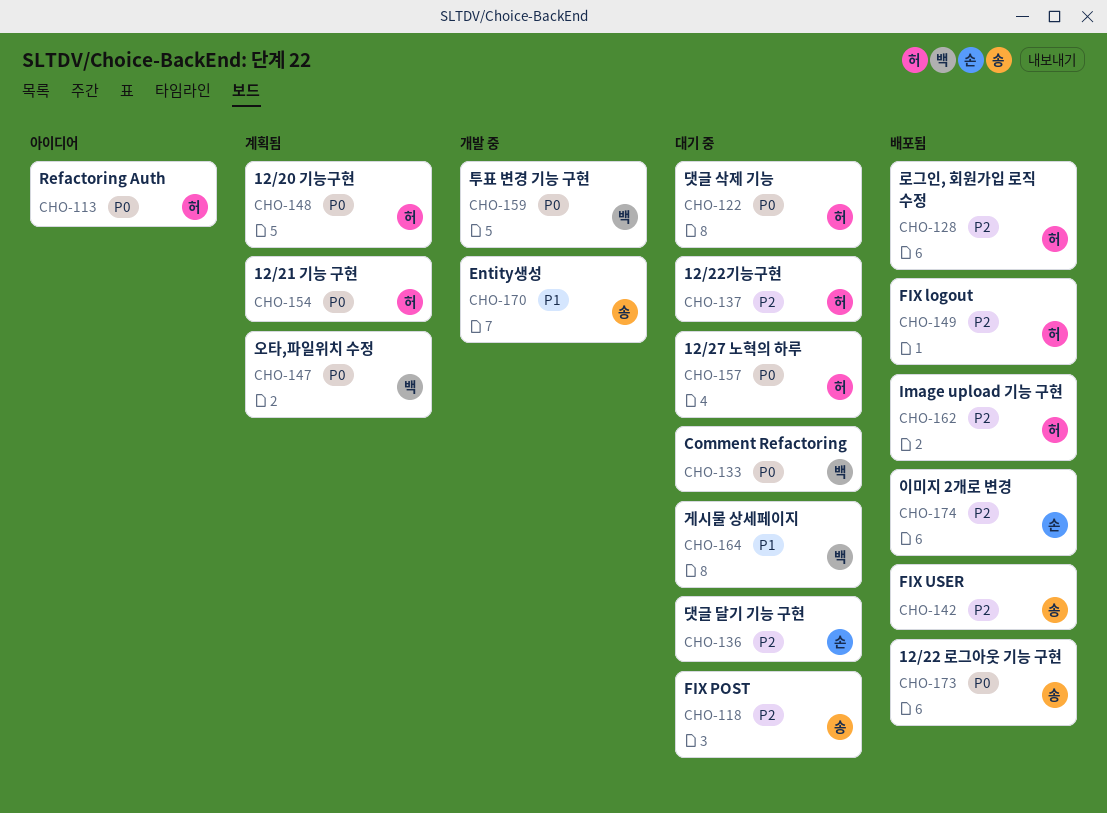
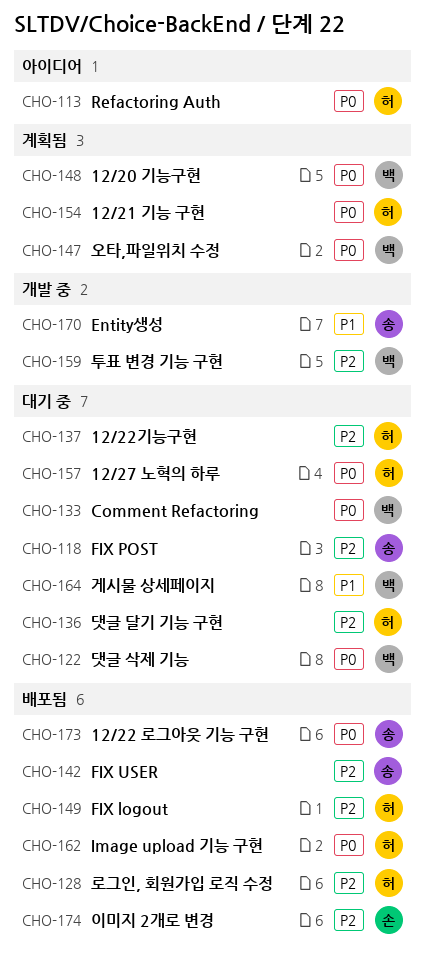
CHO-122, owner: 허 -> 백
CHO-136, owner: 손 -> 허
CHO-148, owner: 허 -> 백
CHO-159, priority: P0 -> P2
CHO-162, priority: P2 -> P0

